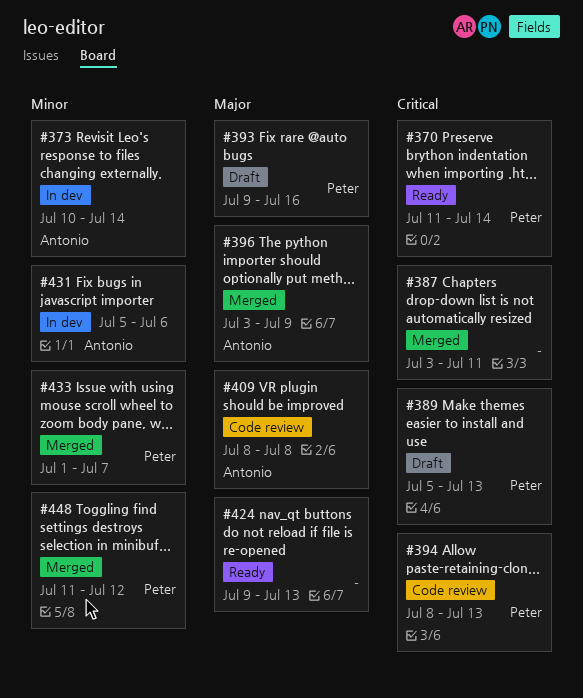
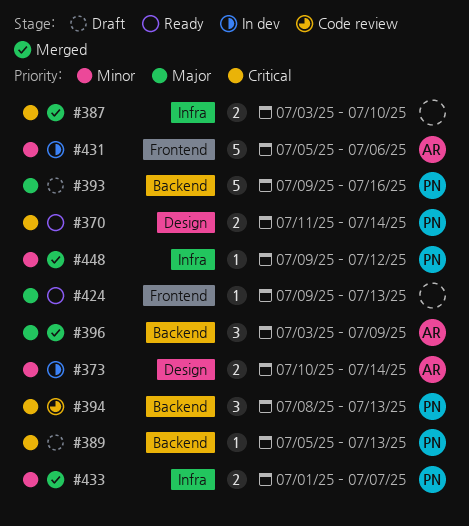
#387, due: Jul 11 -> Jul 10
#409: present -> none
#448, start: Jul 11 -> Jul 9

